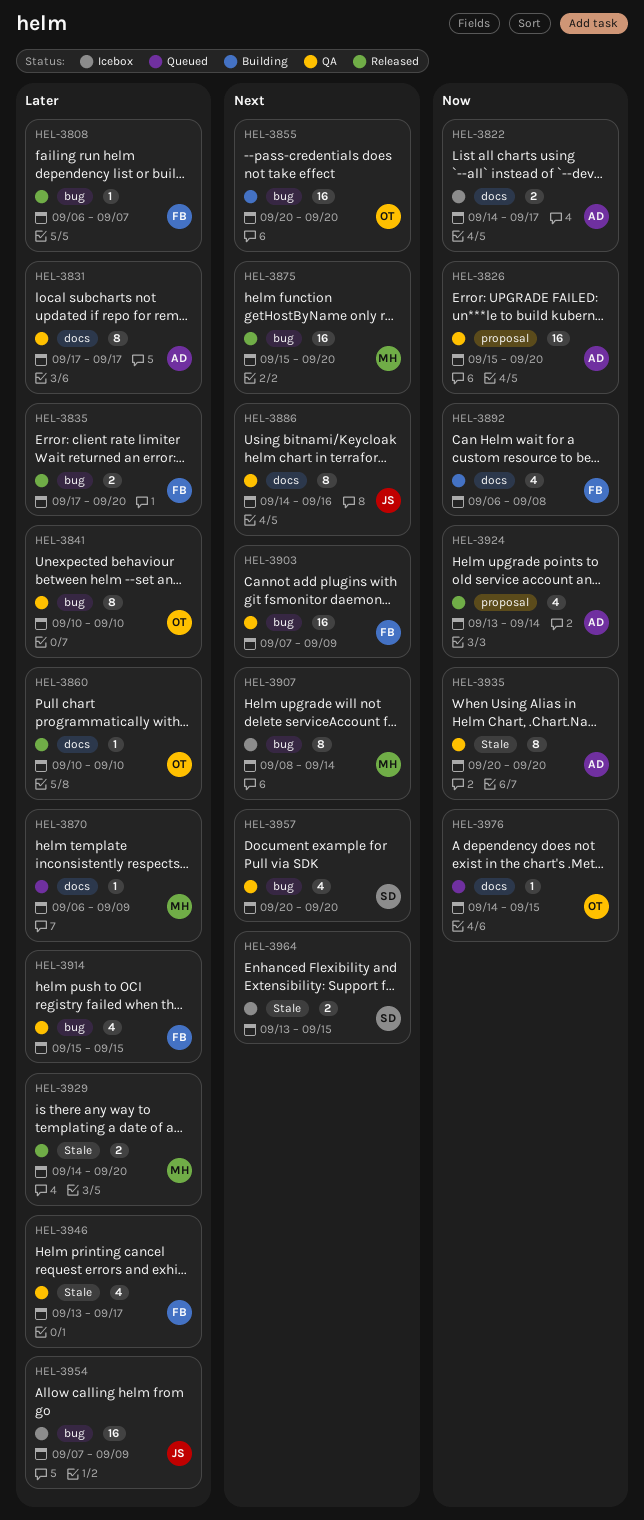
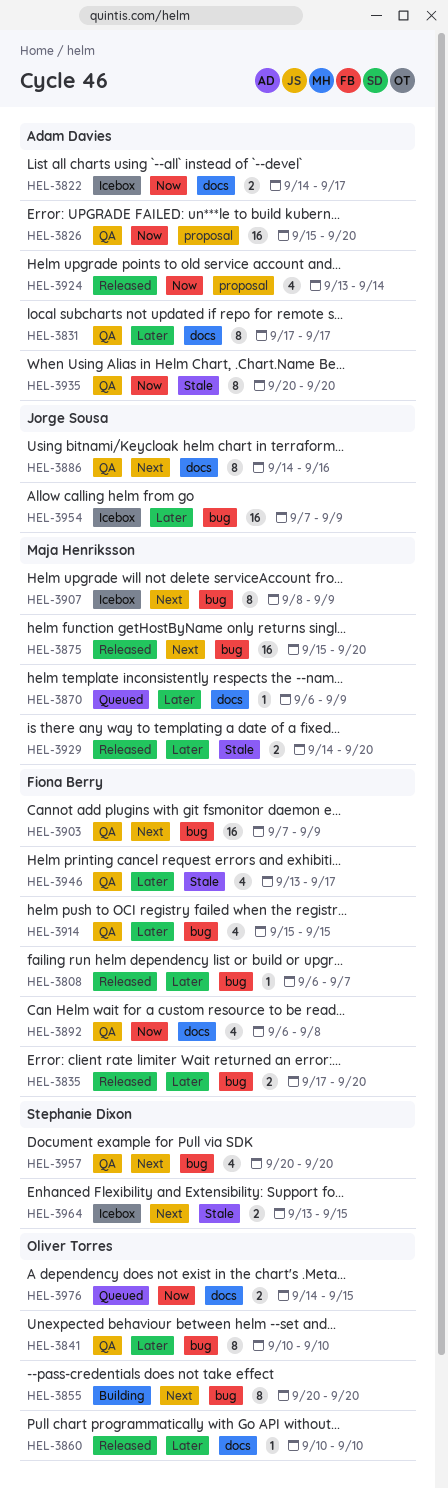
HEL-3855, estimate: 16 -> 8
HEL-3892, status: Building -> QA
HEL-3907, due: Sep 14 -> Sep 9
HEL-3976, estimate: 1 -> 2

